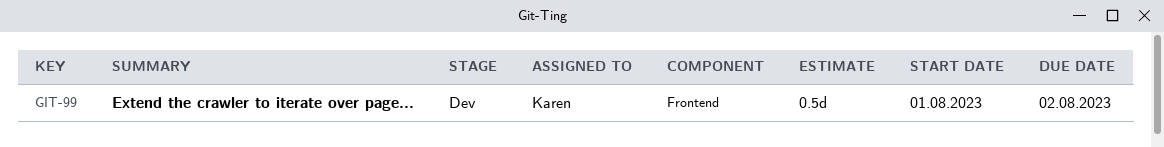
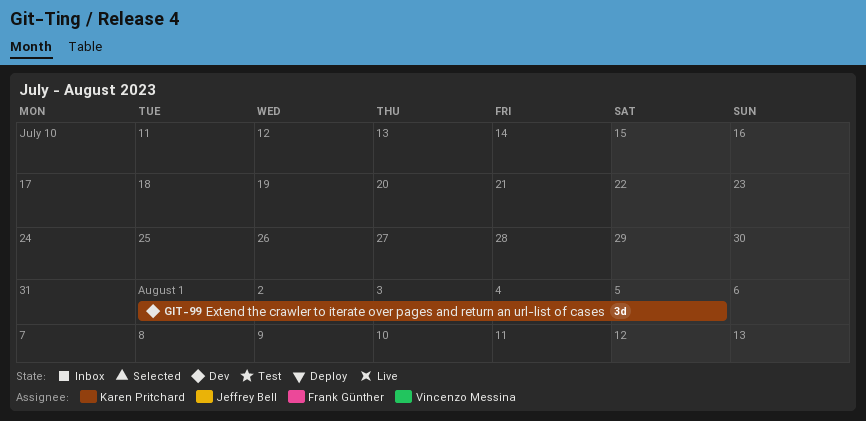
GIT-99, estimate: 0.5d -> 3d
GIT-99, due: Aug 2 -> Aug 5

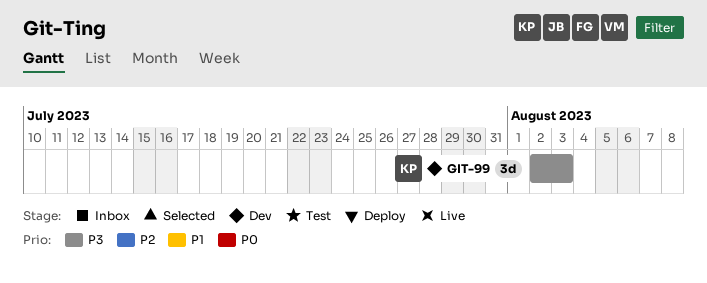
GIT-99, start: Aug 1 -> Aug 2
GIT-99, due: Aug 5 -> Aug 3

